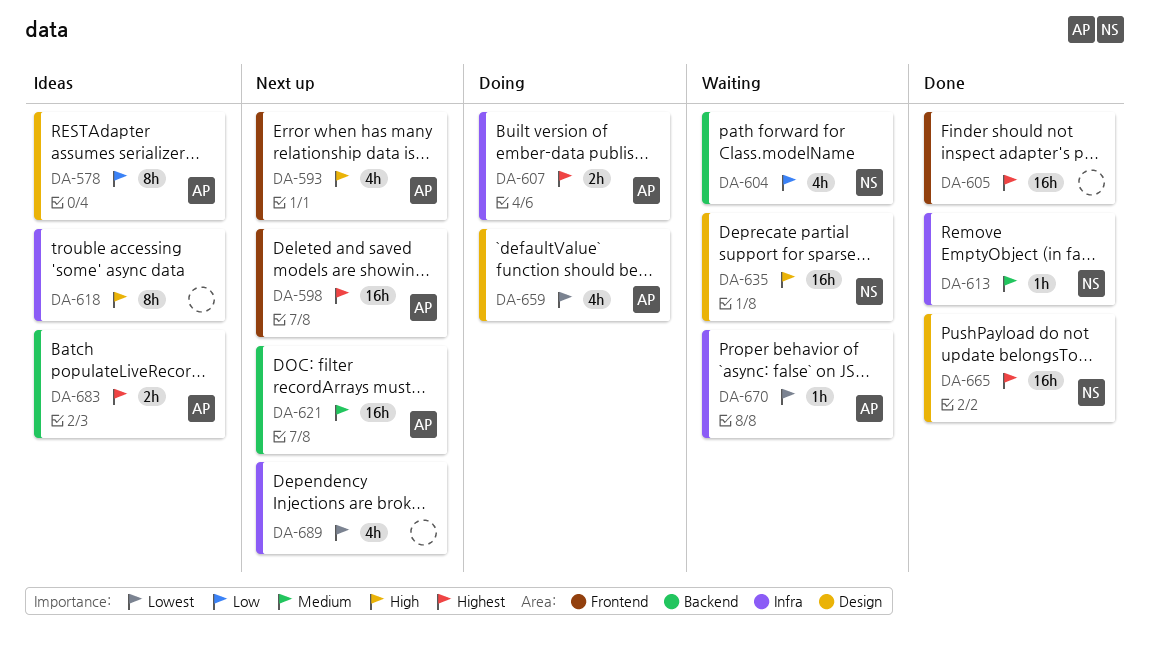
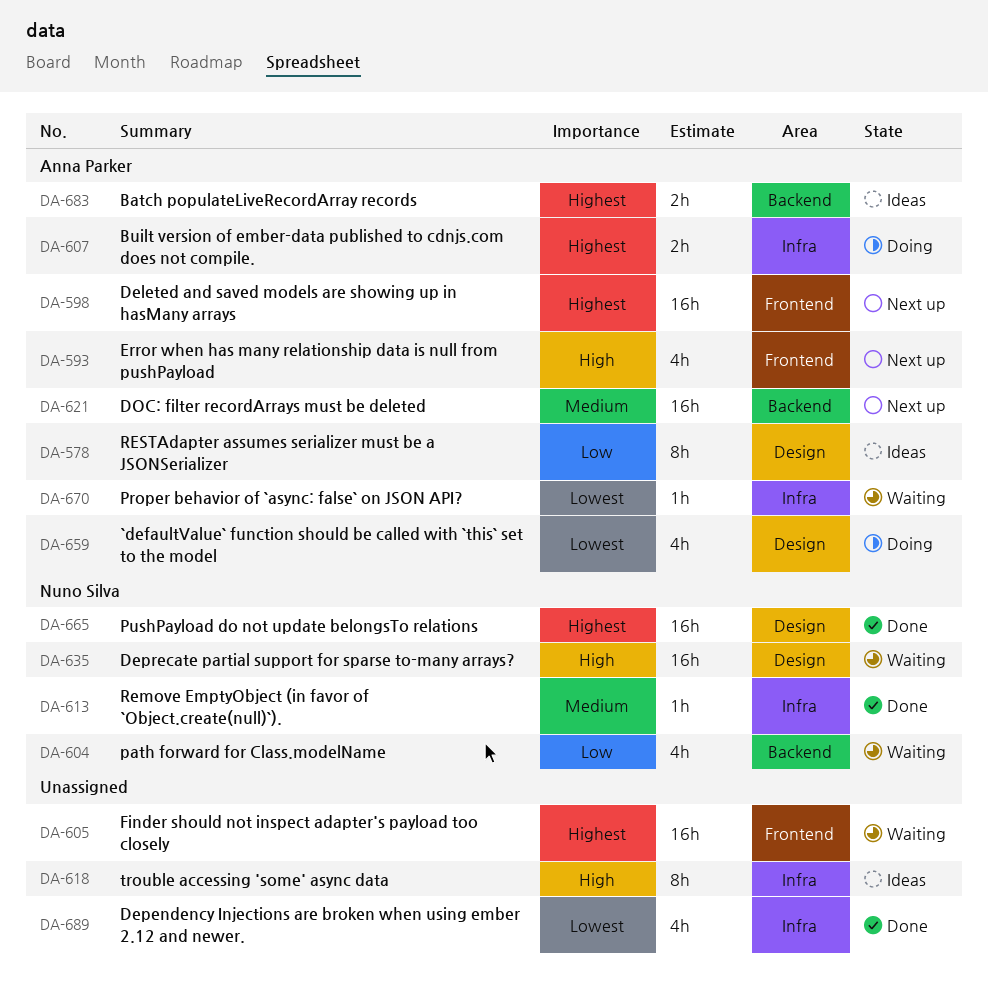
DA-605, status: Done -> Waiting
DA-689, status: Next up -> Done

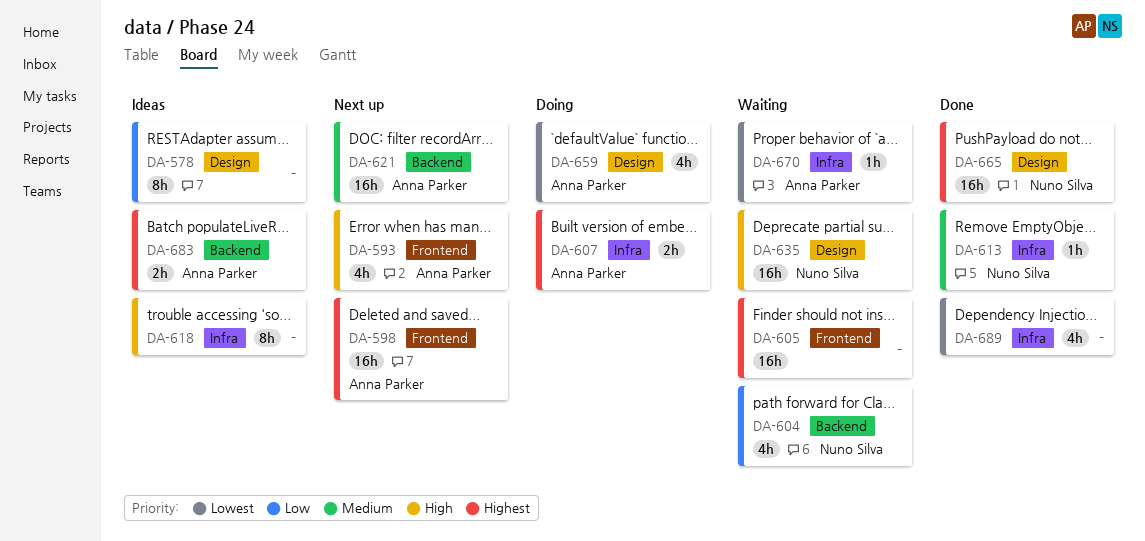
DA-578, owner: Anna Parker -> none

